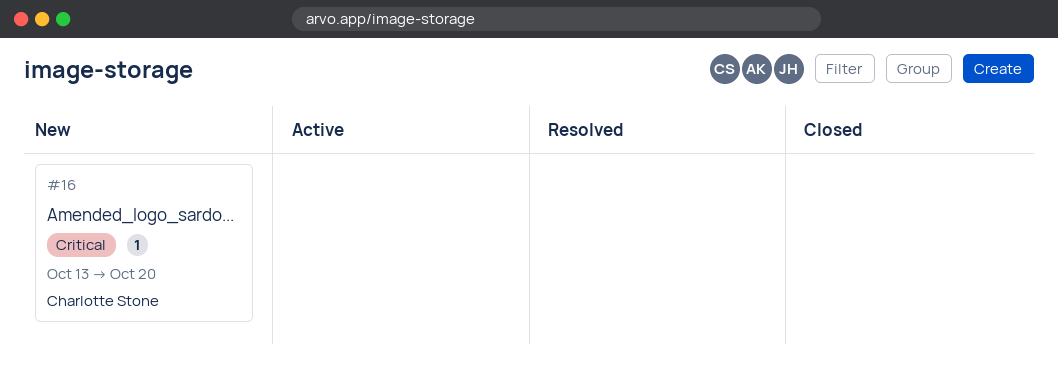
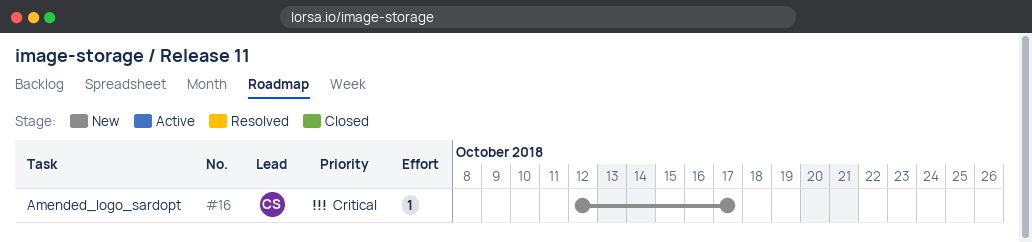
#16, start: Oct 13 -> Oct 12
#16, due: Oct 20 -> Oct 17

